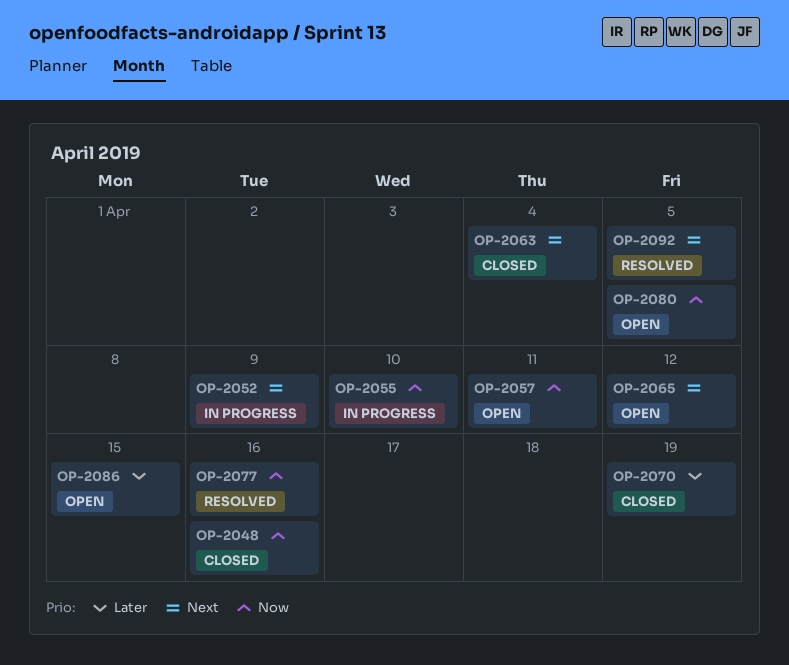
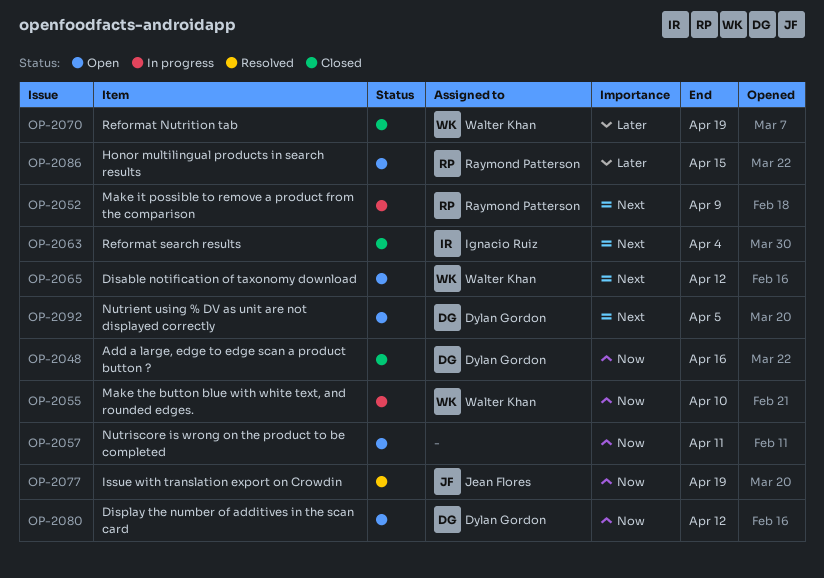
OP-2077, due: Apr 16 -> Apr 19
OP-2080, due: Apr 5 -> Apr 12
OP-2092, status: Resolved -> Open

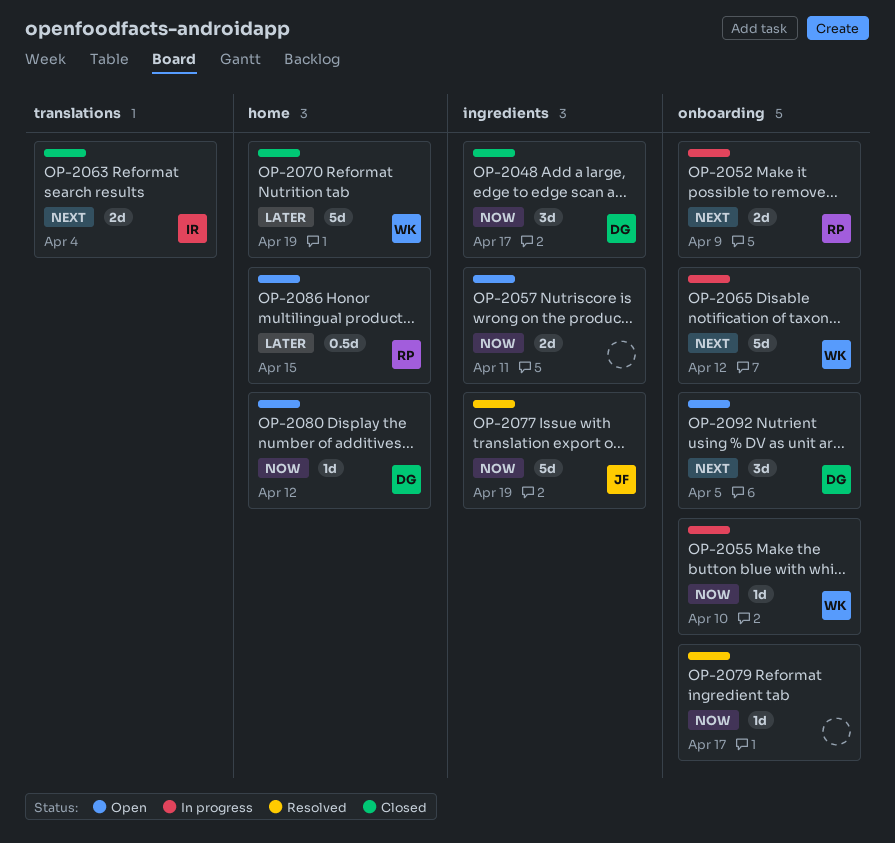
OP-2048, due: Apr 16 -> Apr 17
OP-2065, status: Open -> In progress
OP-2079: none -> present

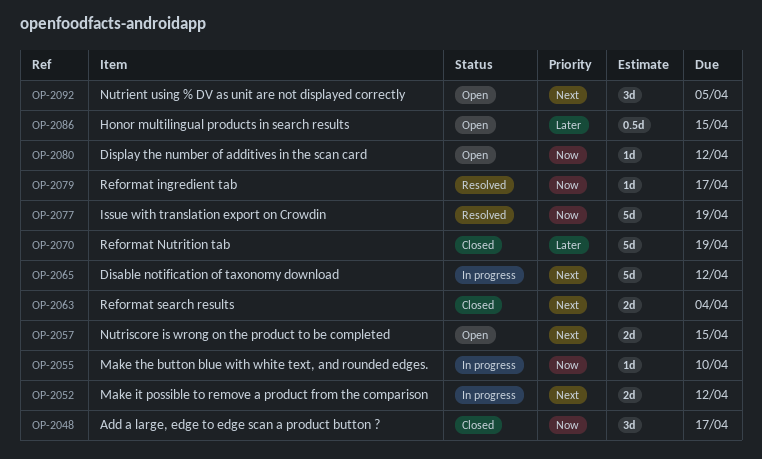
OP-2052, due: Apr 9 -> Apr 12
OP-2057, priority: Now -> Next
OP-2057, due: Apr 11 -> Apr 15

